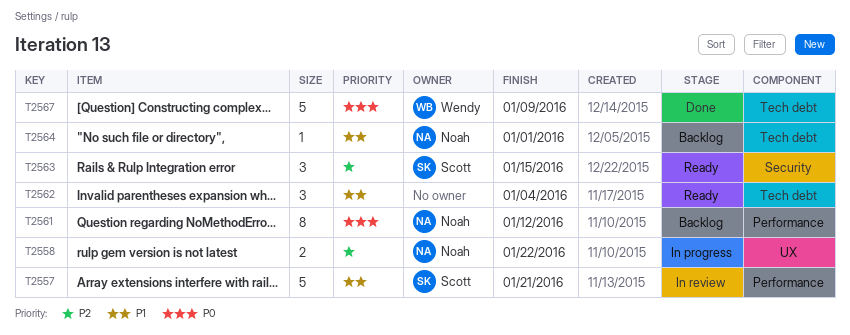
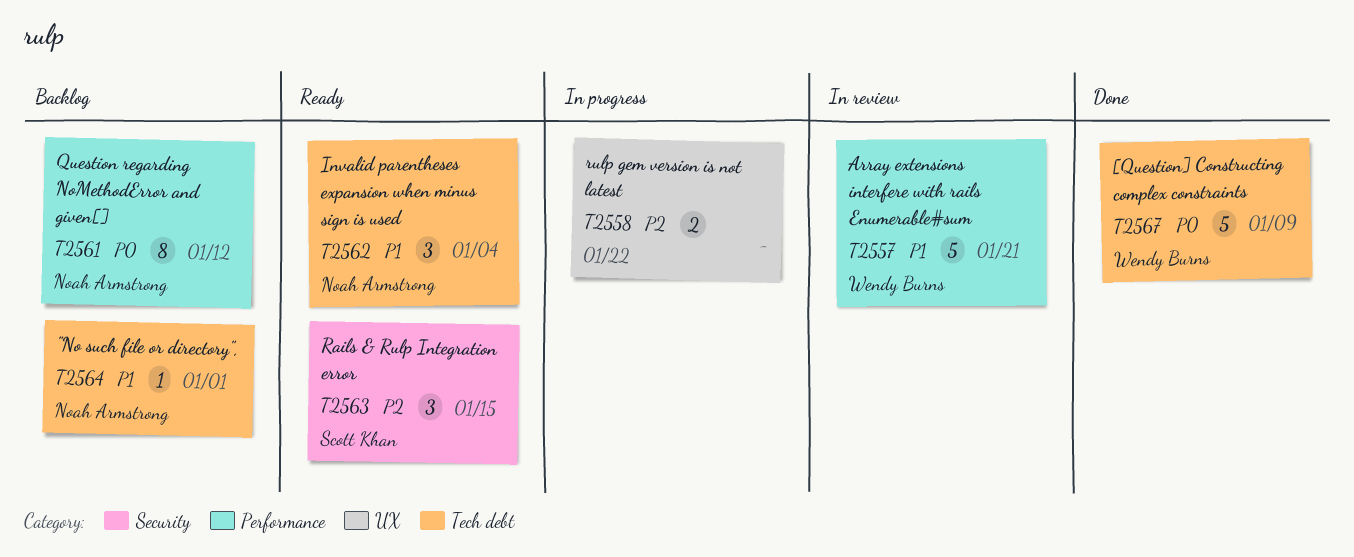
T2557, owner: Scott Khan -> Wendy Burns
T2558, owner: Noah Armstrong -> none
T2562, owner: none -> Noah Armstrong

